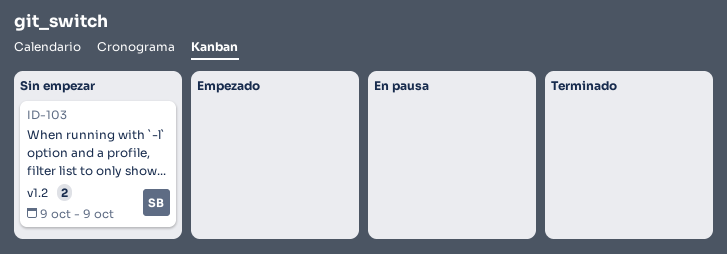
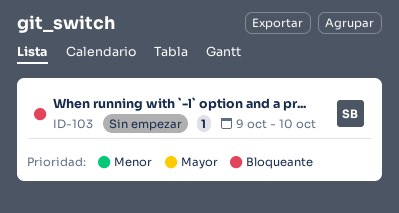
ID-103, estimate: 2 -> 1
ID-103, due: Oct 9 -> Oct 10

